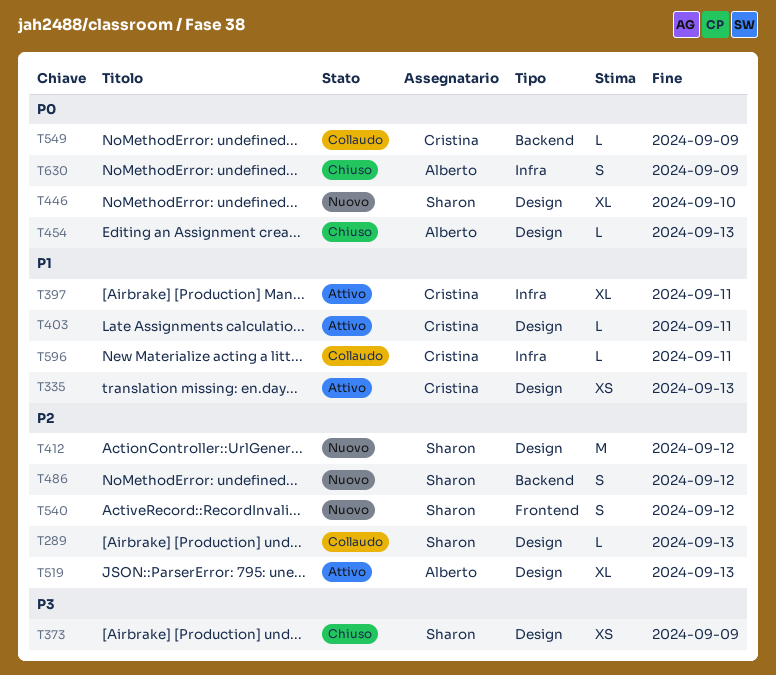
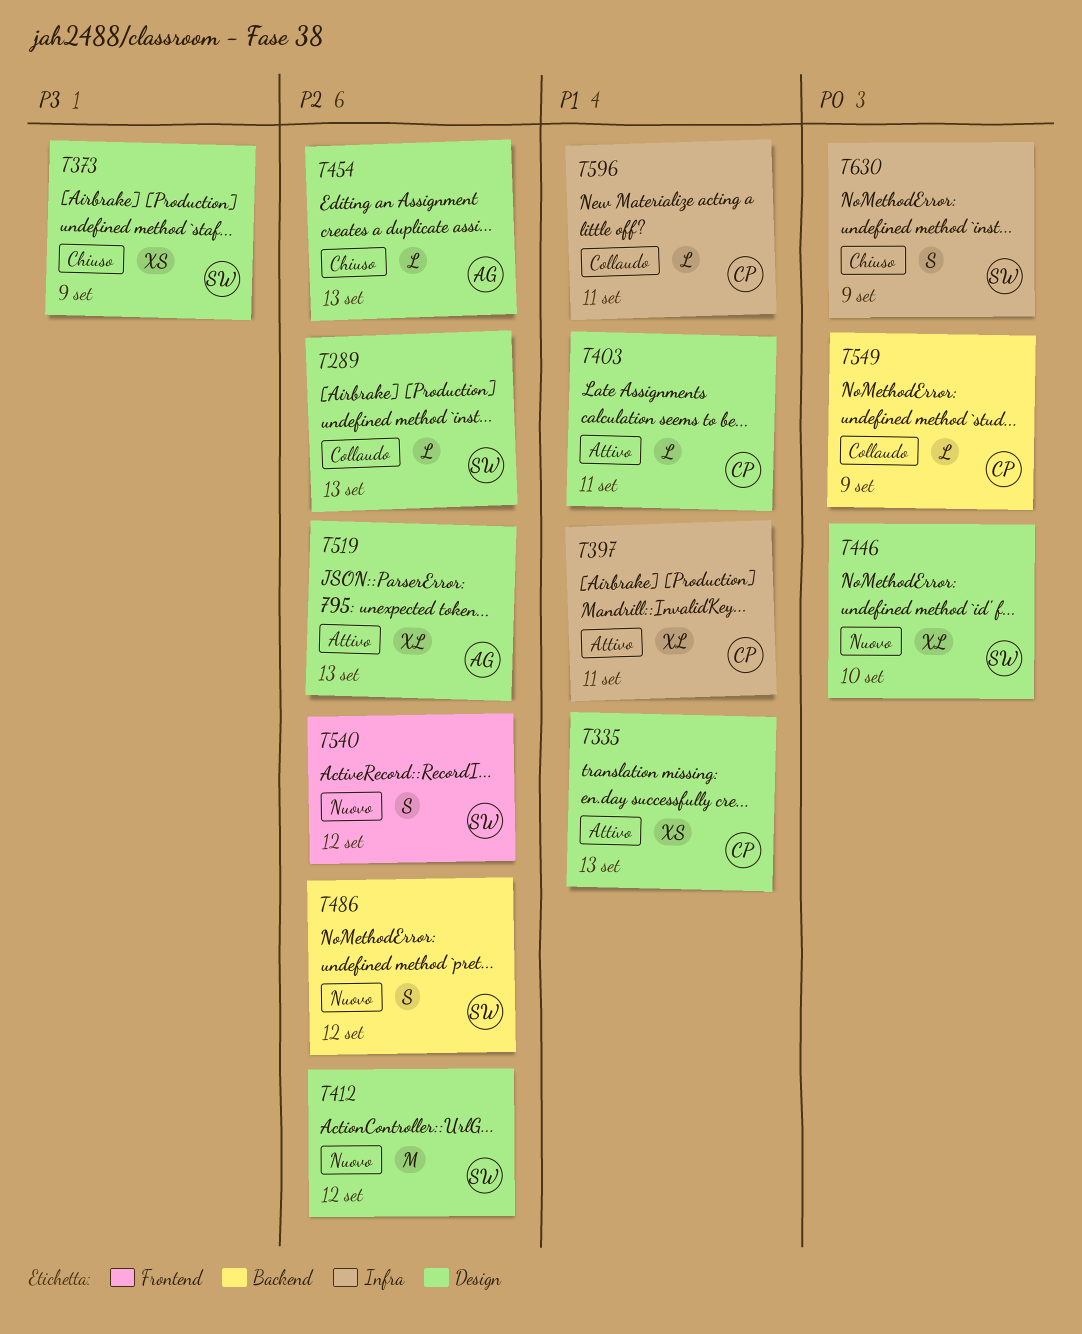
T454, priority: P0 -> P2
T630, owner: Alberto -> Sharon

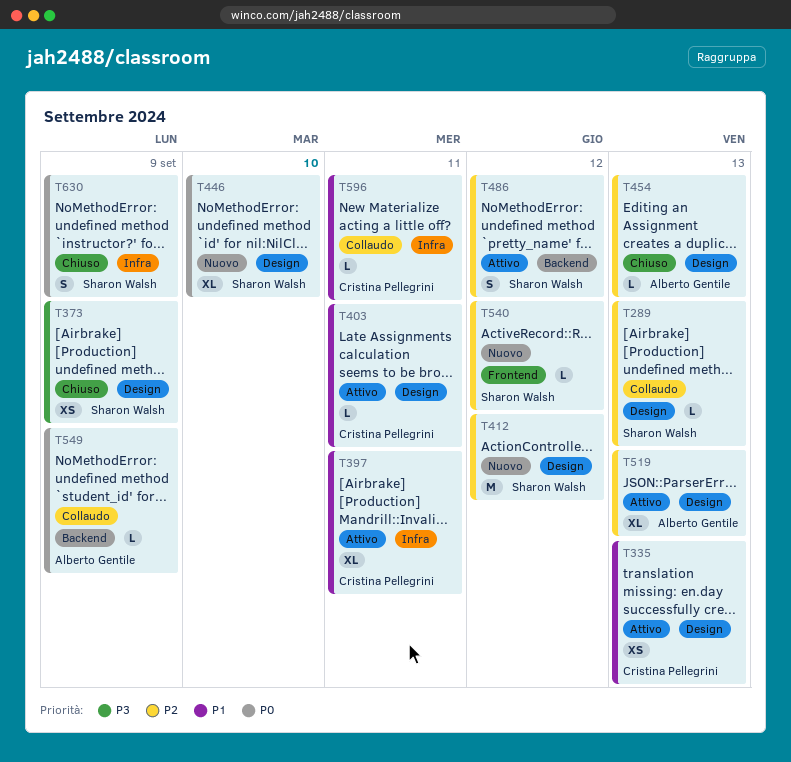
T486, status: Nuovo -> Attivo
T540, estimate: S -> L
T549, owner: Cristina Pellegrini -> Alberto Gentile

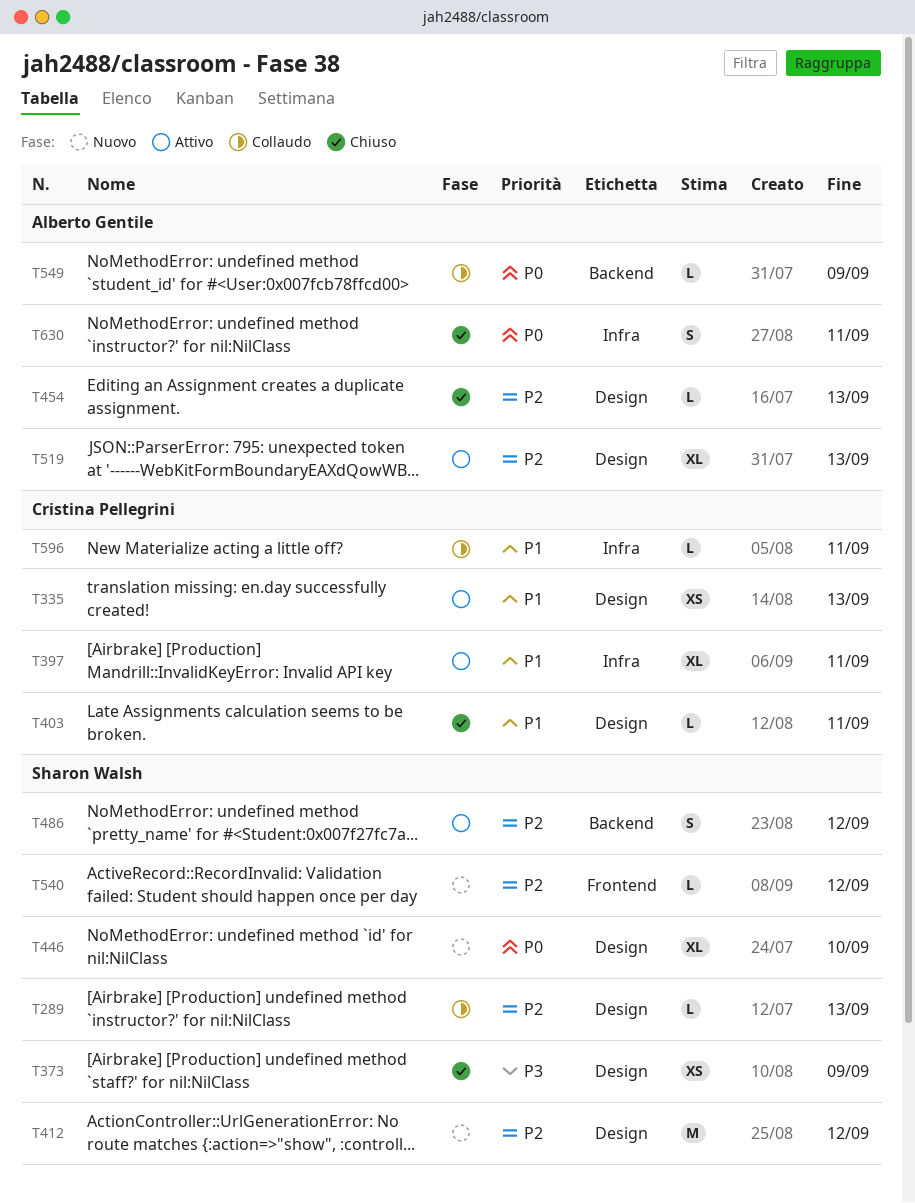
T403, status: Attivo -> Chiuso
T630, owner: Sharon Walsh -> Alberto Gentile
T630, due: Sep 9 -> Sep 11

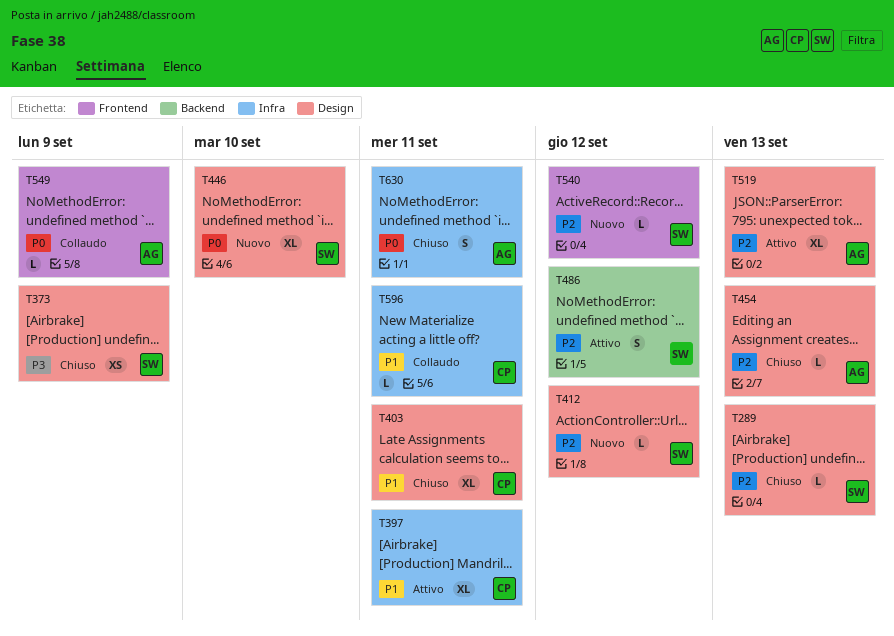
T289, status: Collaudo -> Chiuso
T335: present -> none
T403, estimate: L -> XL
T412, estimate: M -> L
T549, label: Backend -> Frontend

